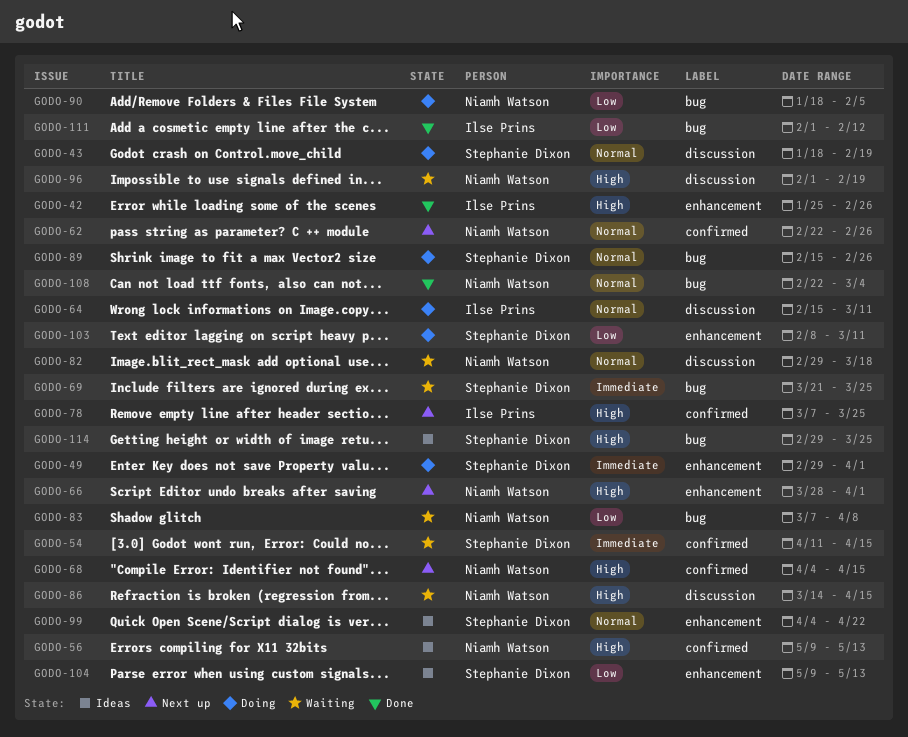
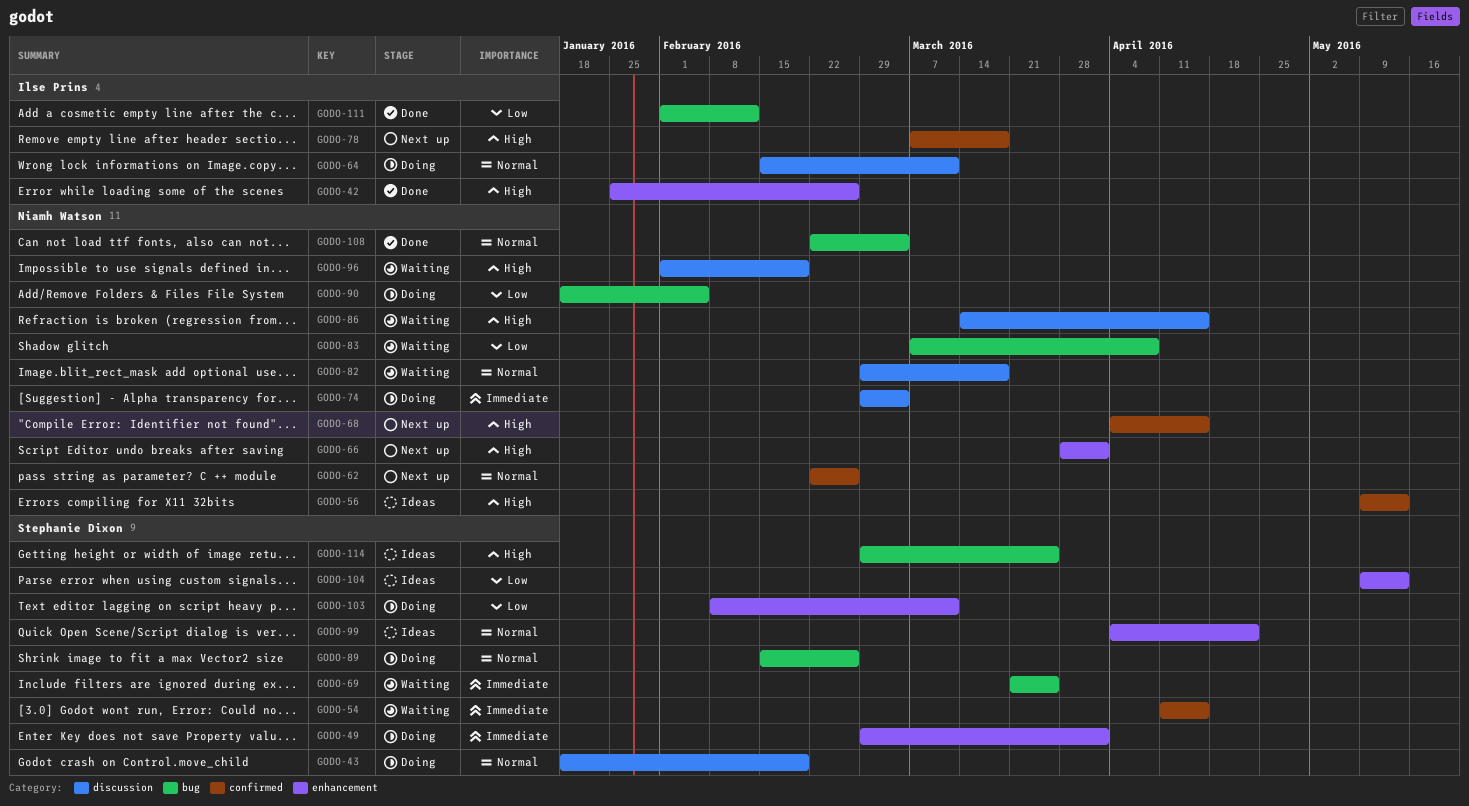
GODO-74: none -> present
GODO-78, due: Mar 25 -> Mar 18

